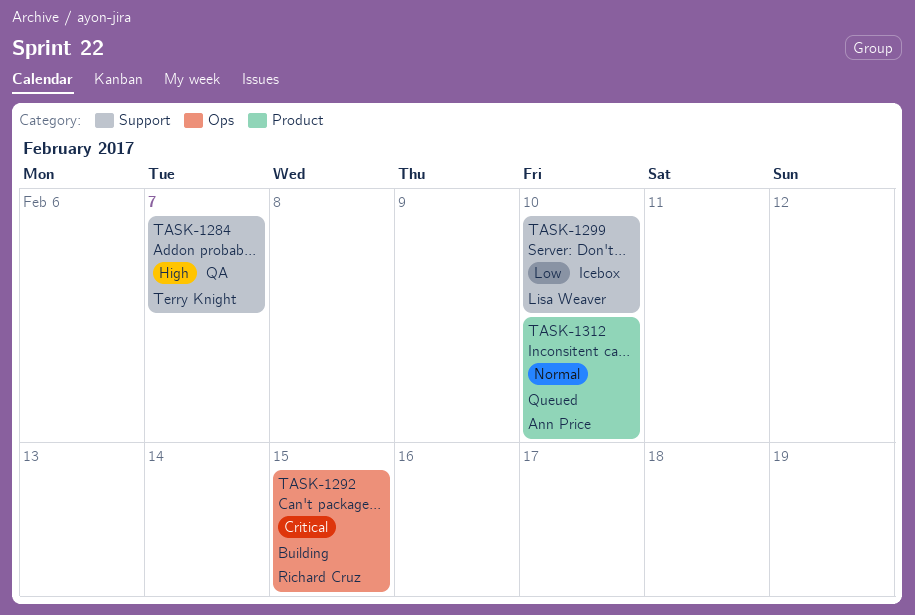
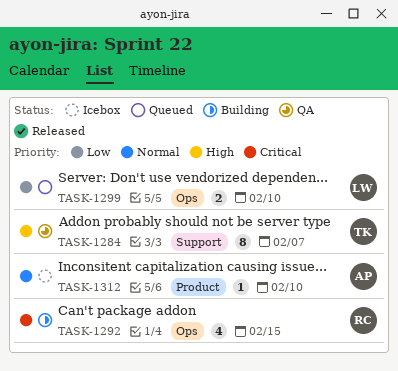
TASK-1299, status: Icebox -> Queued
TASK-1299, label: Support -> Ops
TASK-1312, status: Queued -> Icebox

